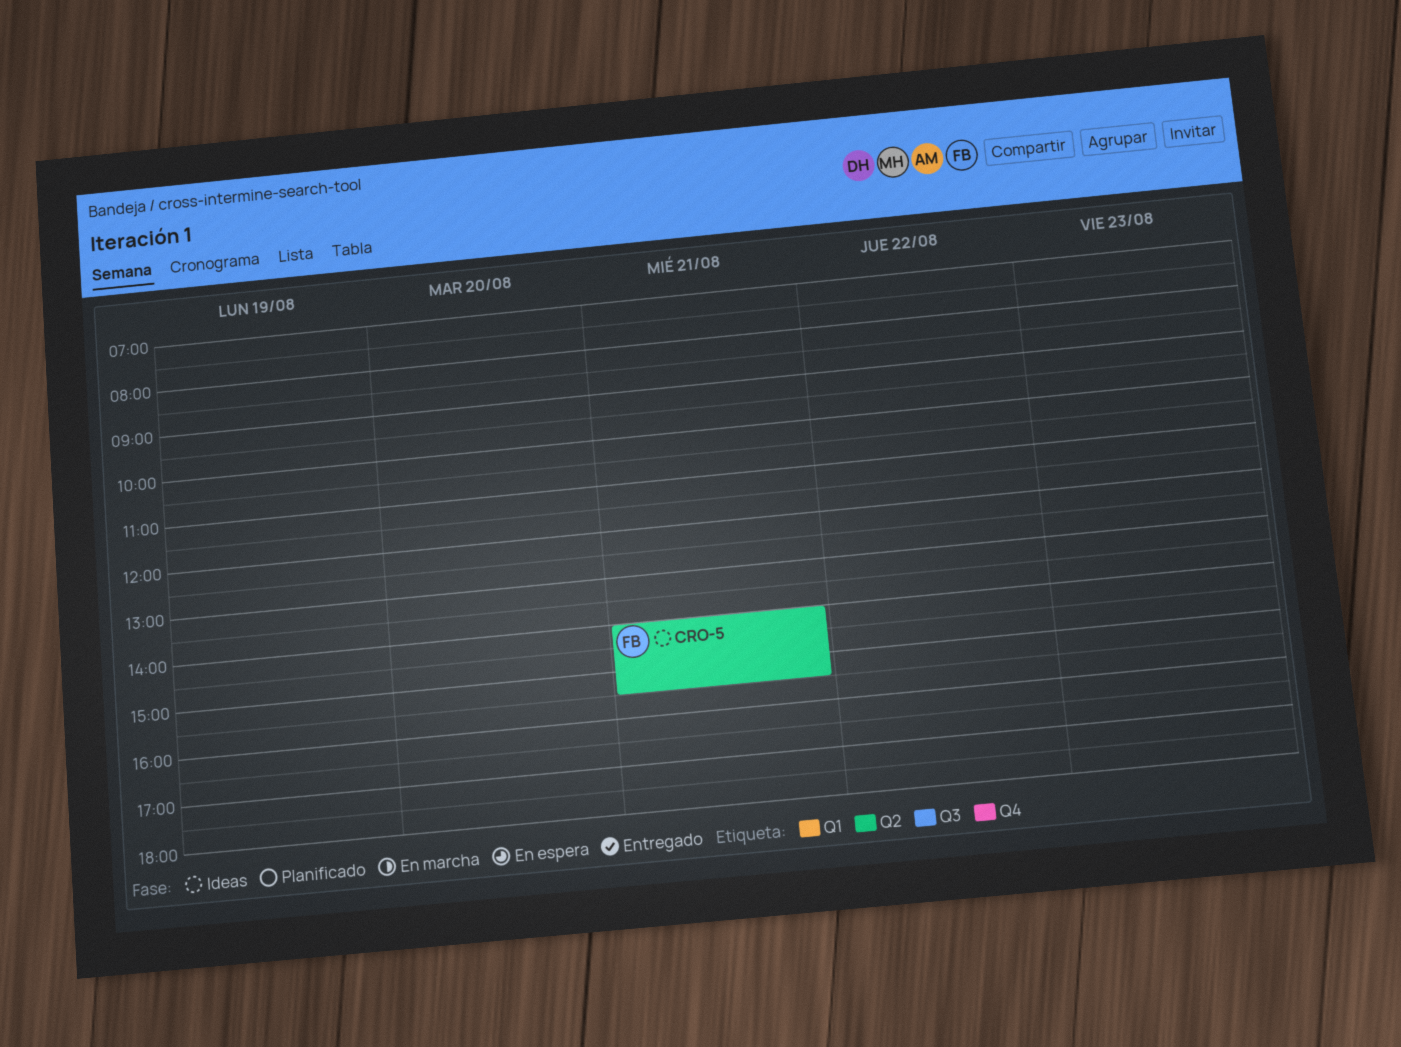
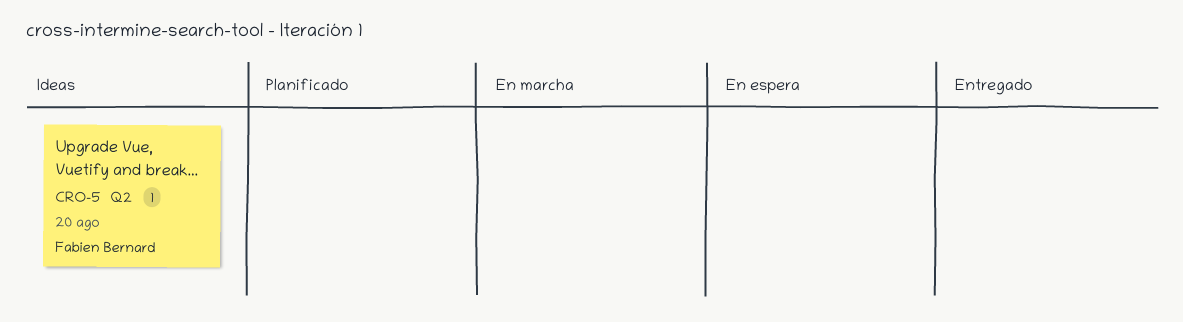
CRO-5, day: Aug 21 -> Aug 20

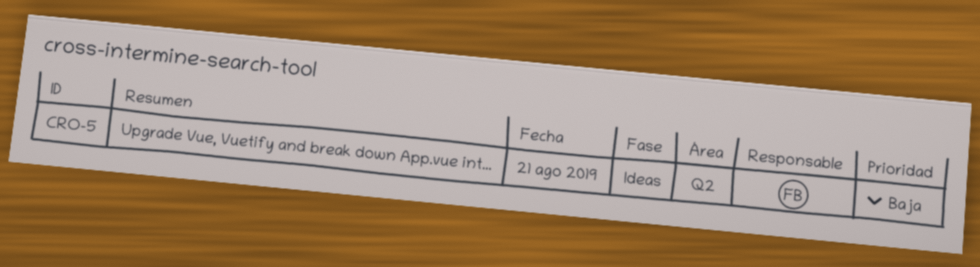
CRO-5, day: Aug 20 -> Aug 21

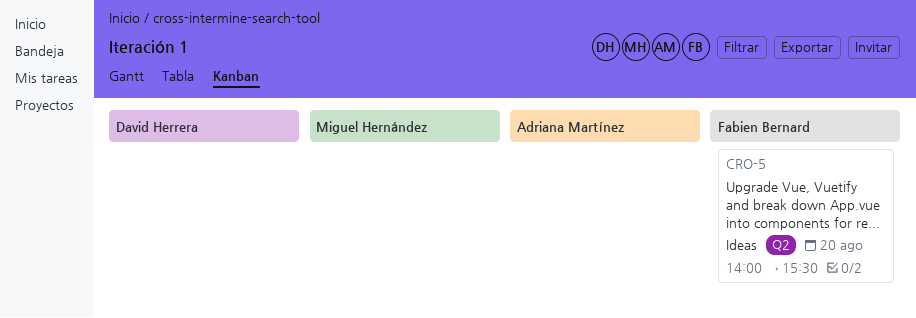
CRO-5, day: Aug 21 -> Aug 20

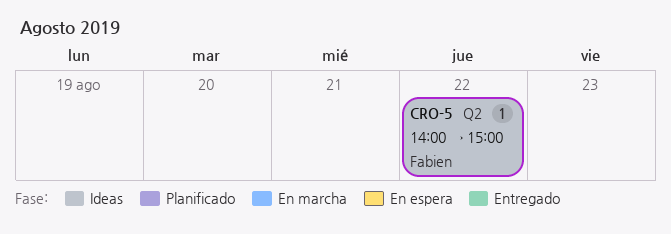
CRO-5, day: Aug 20 -> Aug 22
CRO-5, ends: 15:30 -> 15:00

